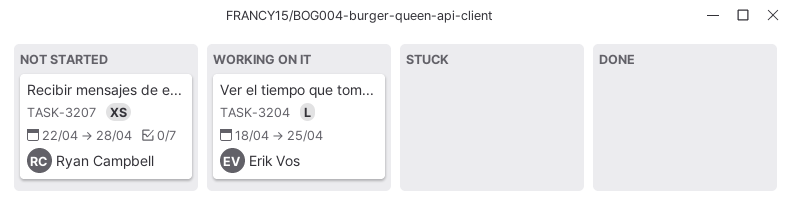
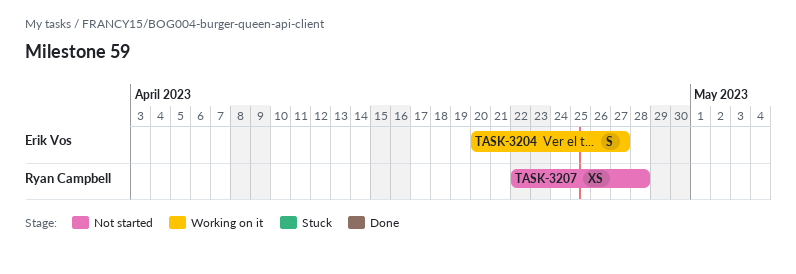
TASK-3204, estimate: L -> S
TASK-3204, start: Apr 18 -> Apr 20
TASK-3204, due: Apr 25 -> Apr 27

